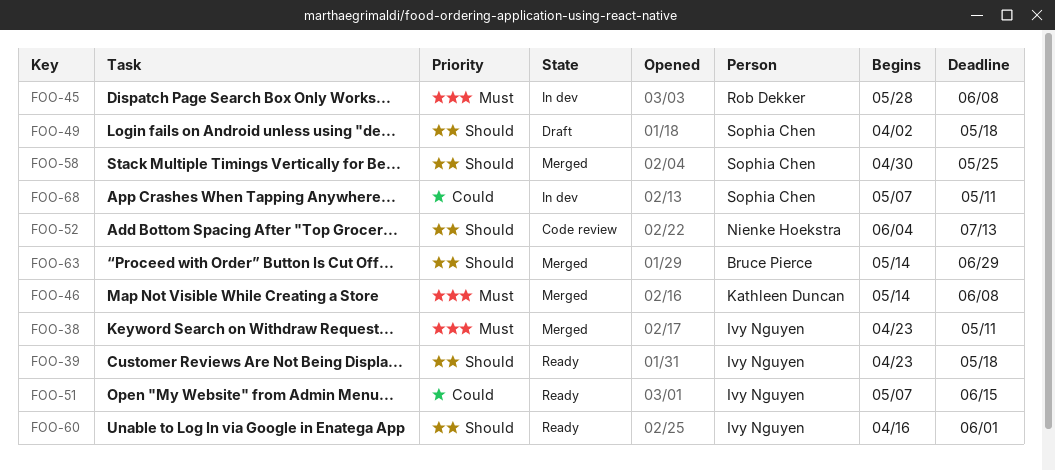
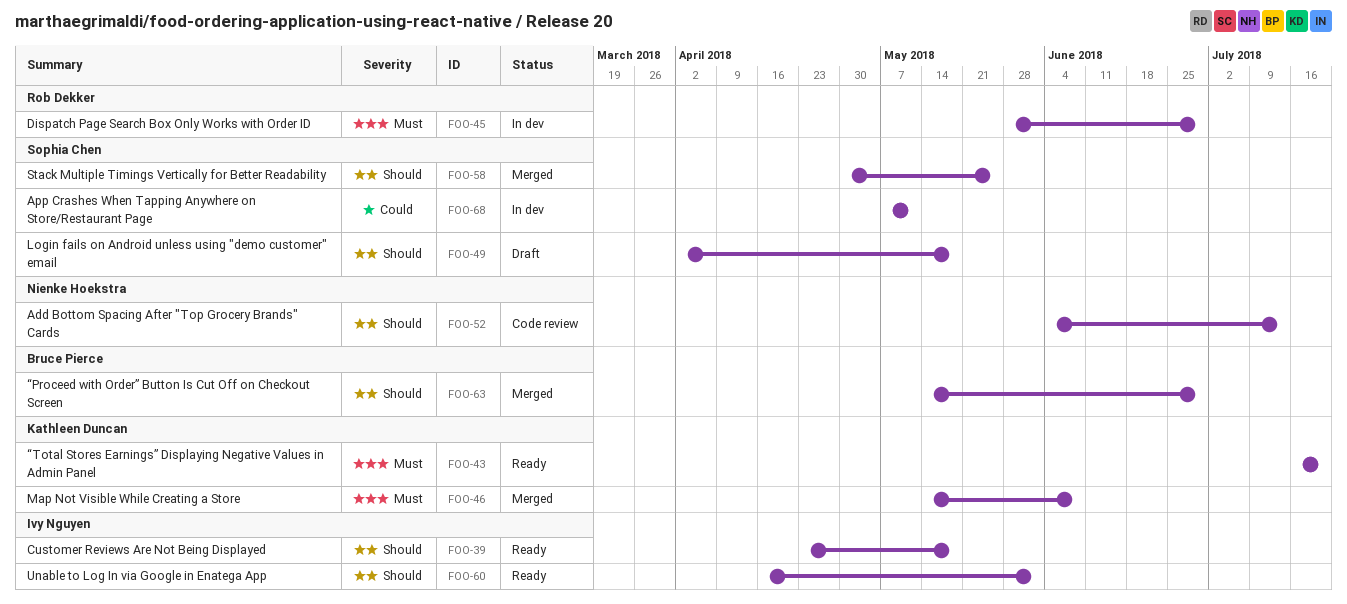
FOO-38: present -> none
FOO-43: none -> present
FOO-45, due: Jun 8 -> Jun 29
FOO-51: present -> none

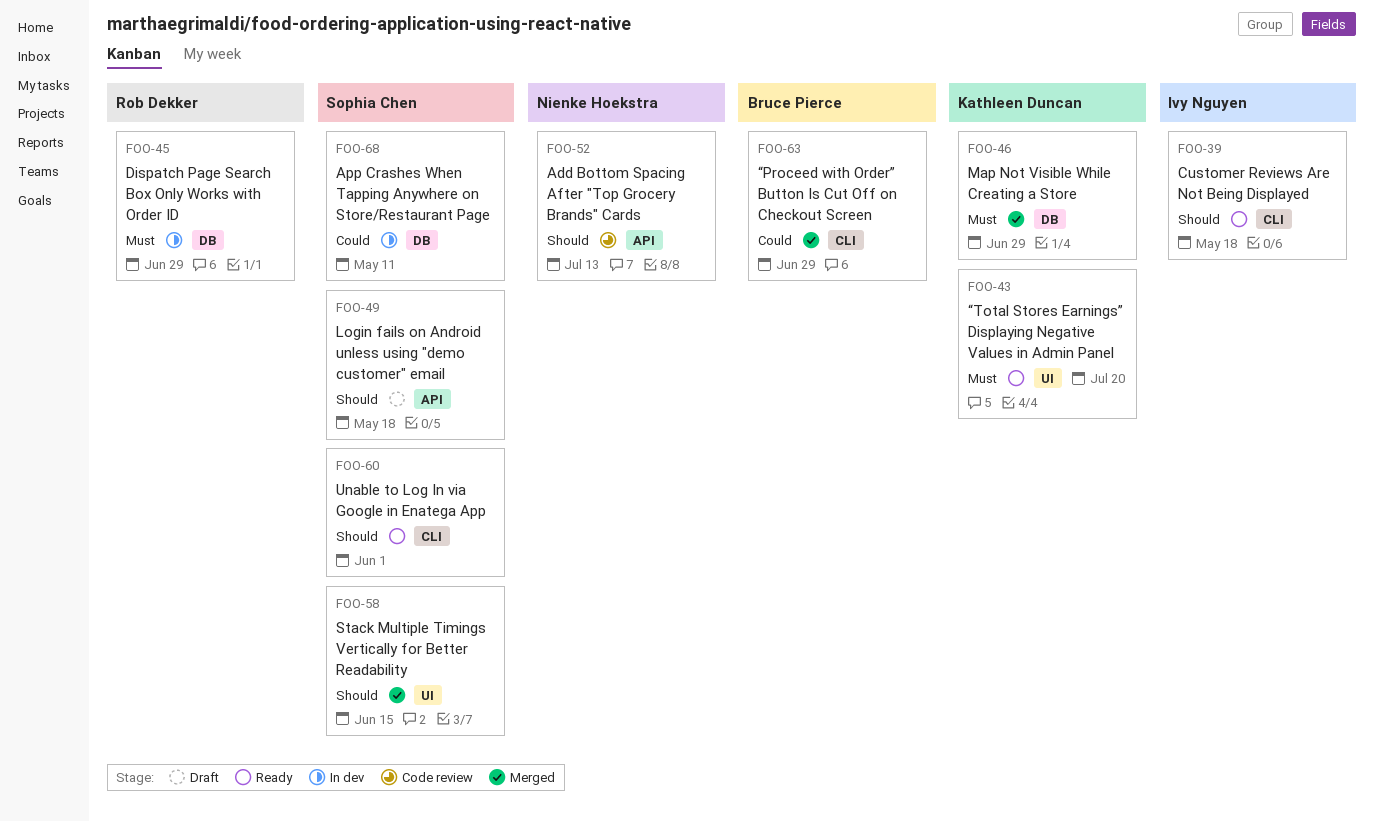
FOO-46, due: Jun 8 -> Jun 29
FOO-58, due: May 25 -> Jun 15
FOO-60, owner: Ivy Nguyen -> Sophia Chen
FOO-63, priority: Should -> Could

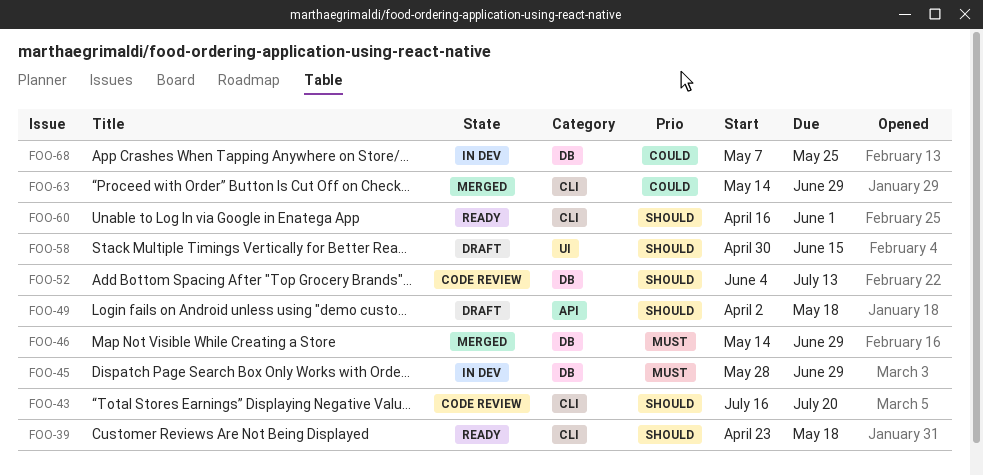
FOO-43, status: Ready -> Code review
FOO-43, priority: Must -> Should
FOO-43, label: UI -> CLI
FOO-52, label: API -> DB
FOO-58, status: Merged -> Draft
FOO-68, due: May 11 -> May 25

